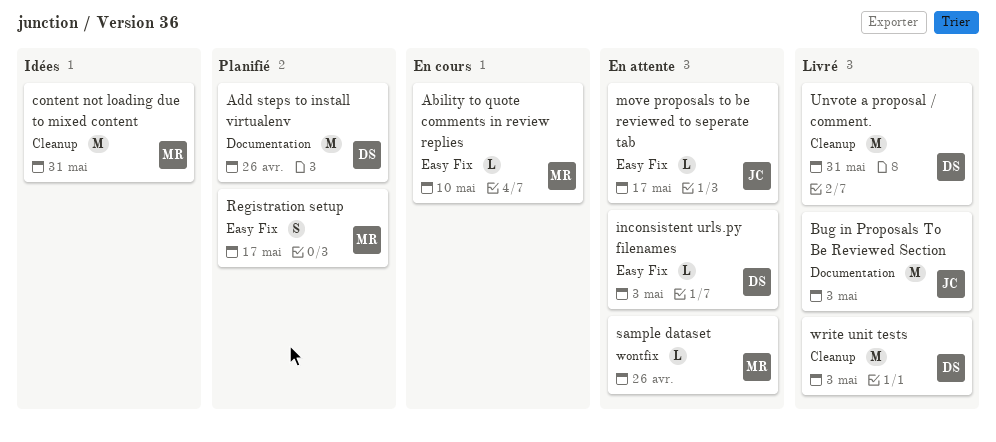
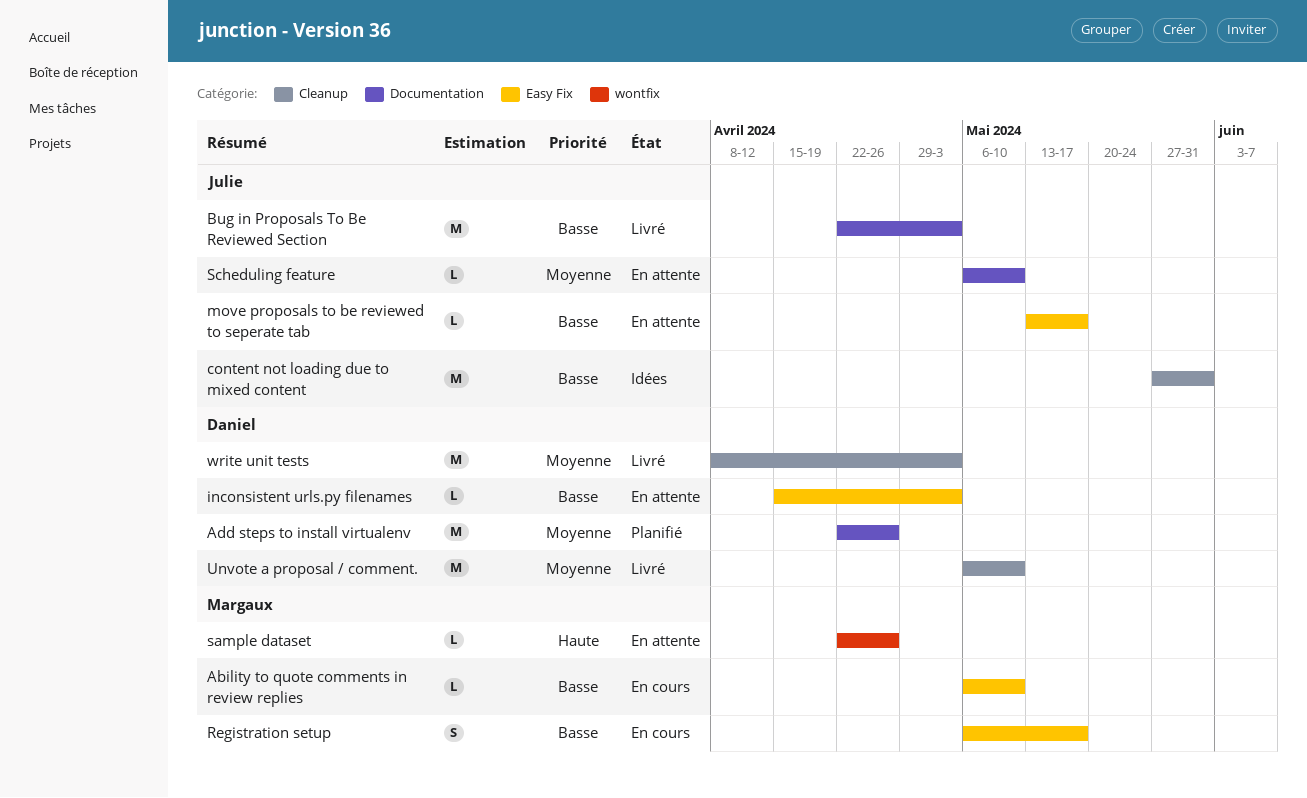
content not loading due to mixed content, owner: Margaux -> Julie
Registration setup, status: Planifié -> En cours
Scheduling feature: none -> present
Unvote a proposal / comment., due: May 31 -> May 10

